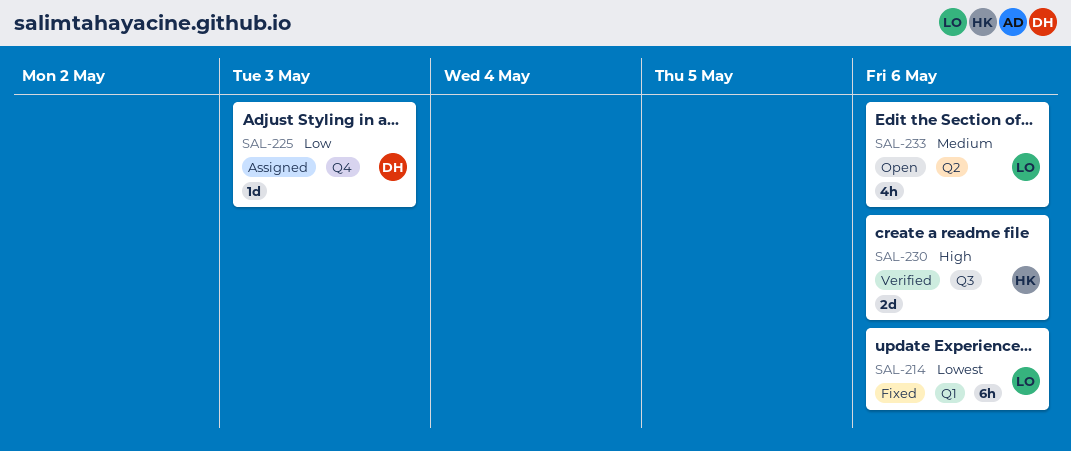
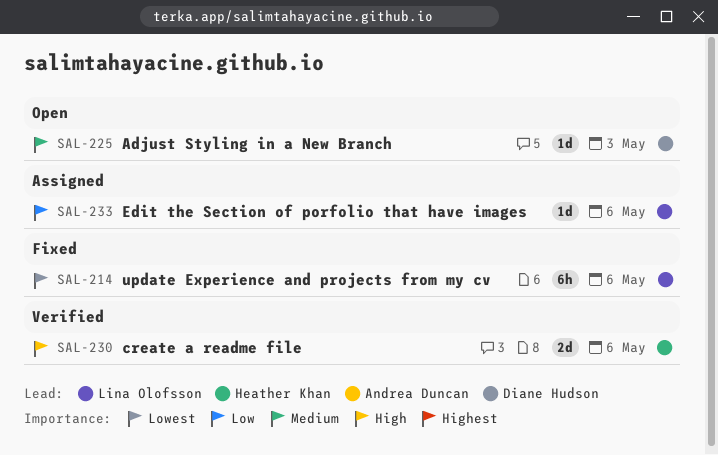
SAL-225, status: Assigned -> Open
SAL-225, priority: Low -> Medium
SAL-233, status: Open -> Assigned
SAL-233, priority: Medium -> Low
SAL-233, estimate: 4h -> 1d

